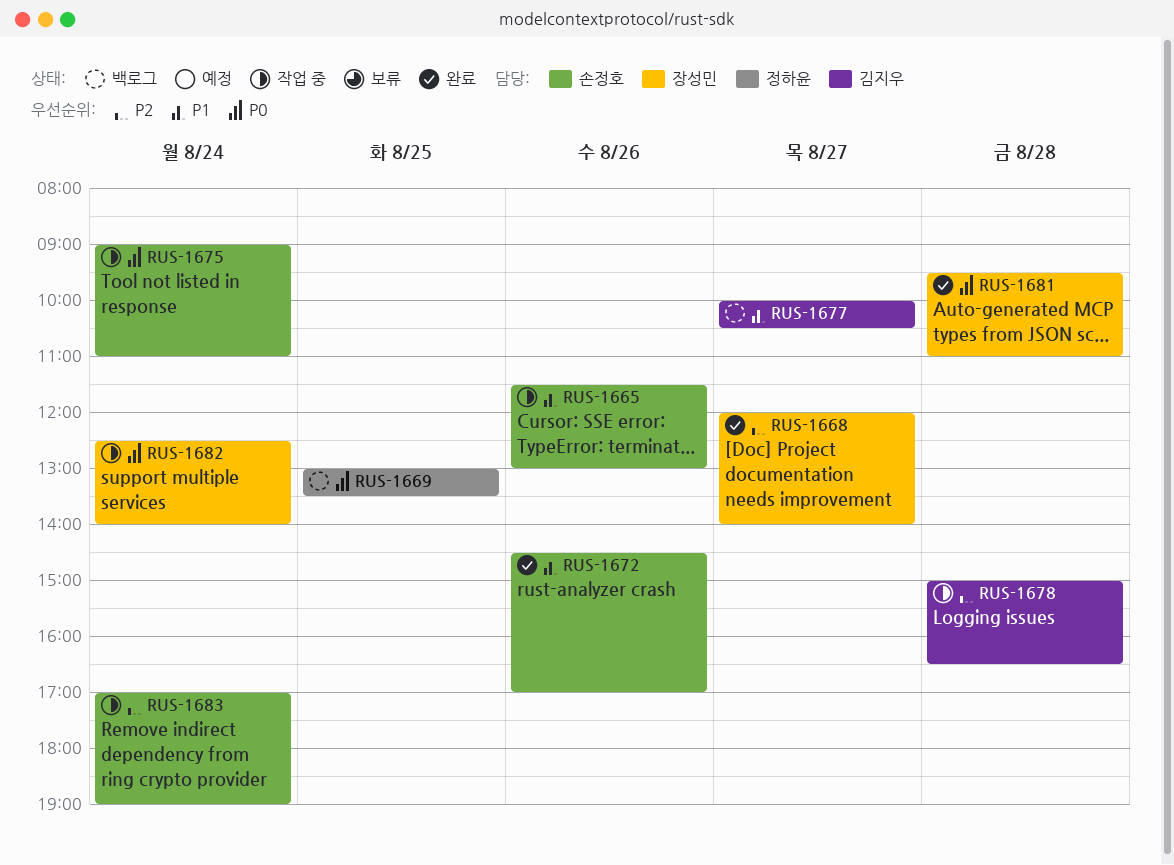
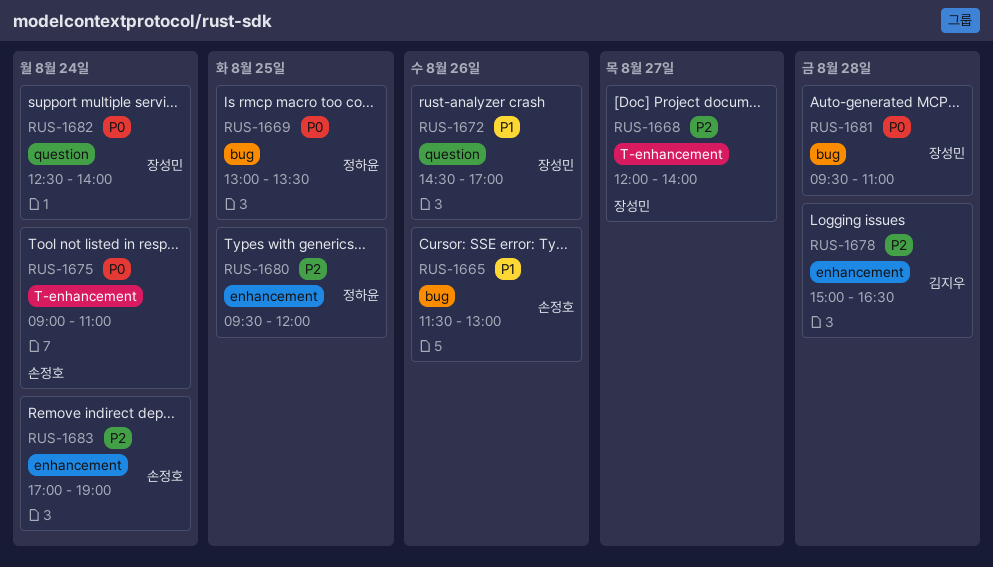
RUS-1672, owner: 손정호 -> 장성민
RUS-1677: present -> none
RUS-1680: none -> present

